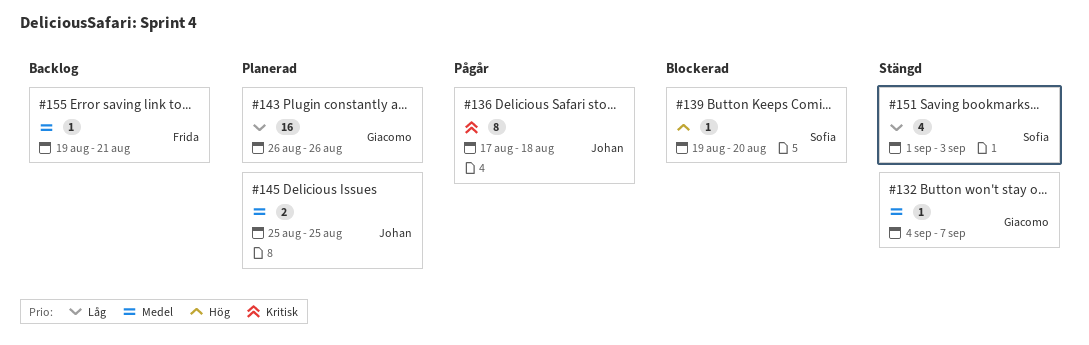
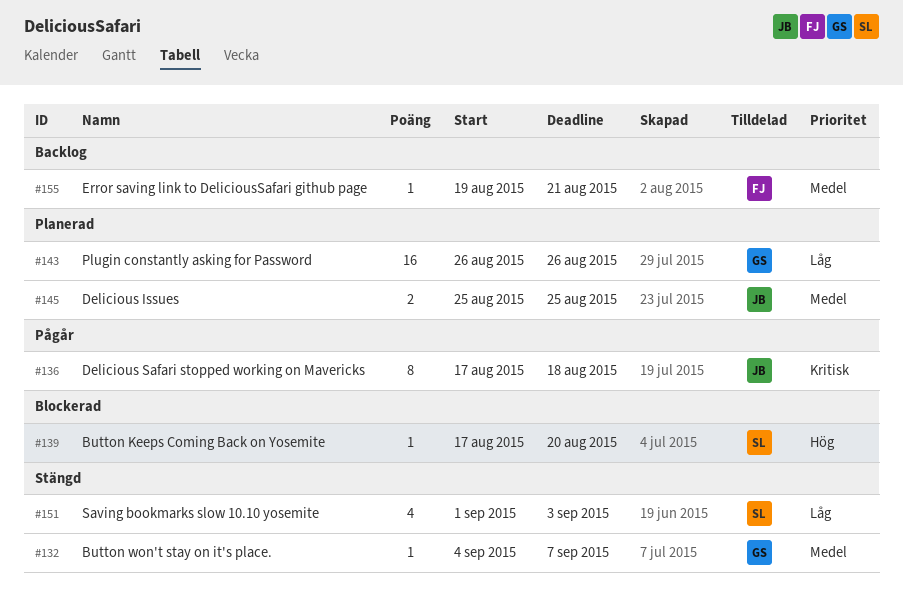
#139, start: Aug 19 -> Aug 17

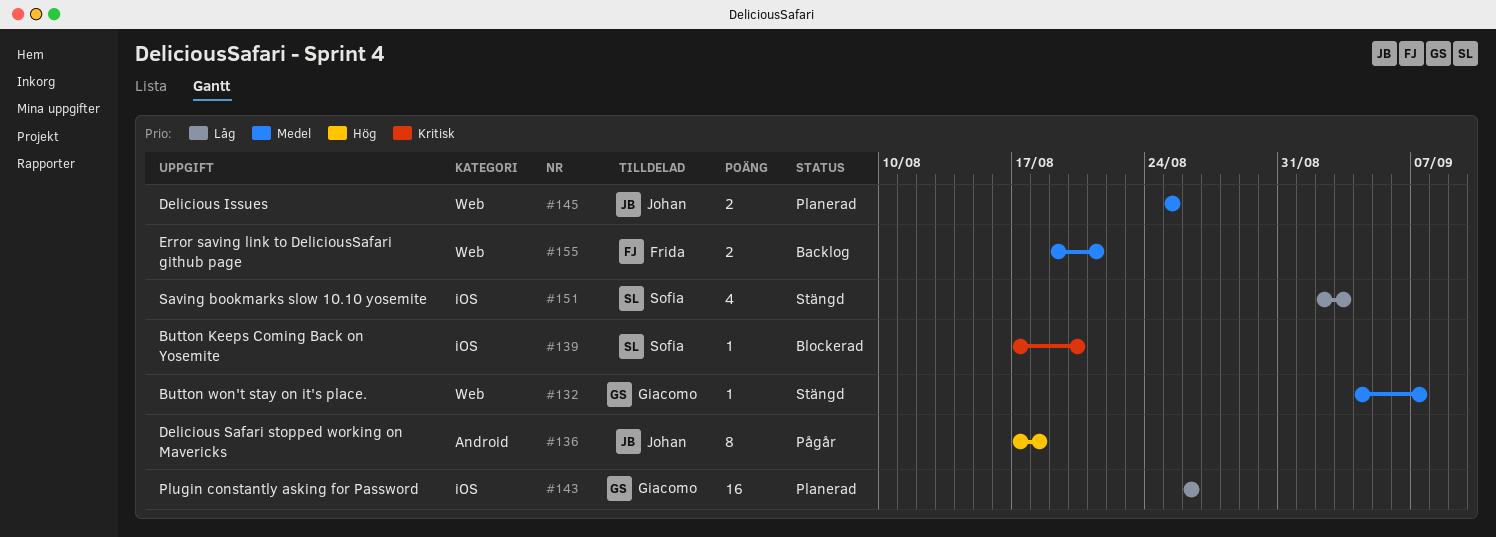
#136, priority: Kritisk -> Hög
#139, priority: Hög -> Kritisk
#151, start: Sep 1 -> Sep 2
#155, estimate: 1 -> 2

